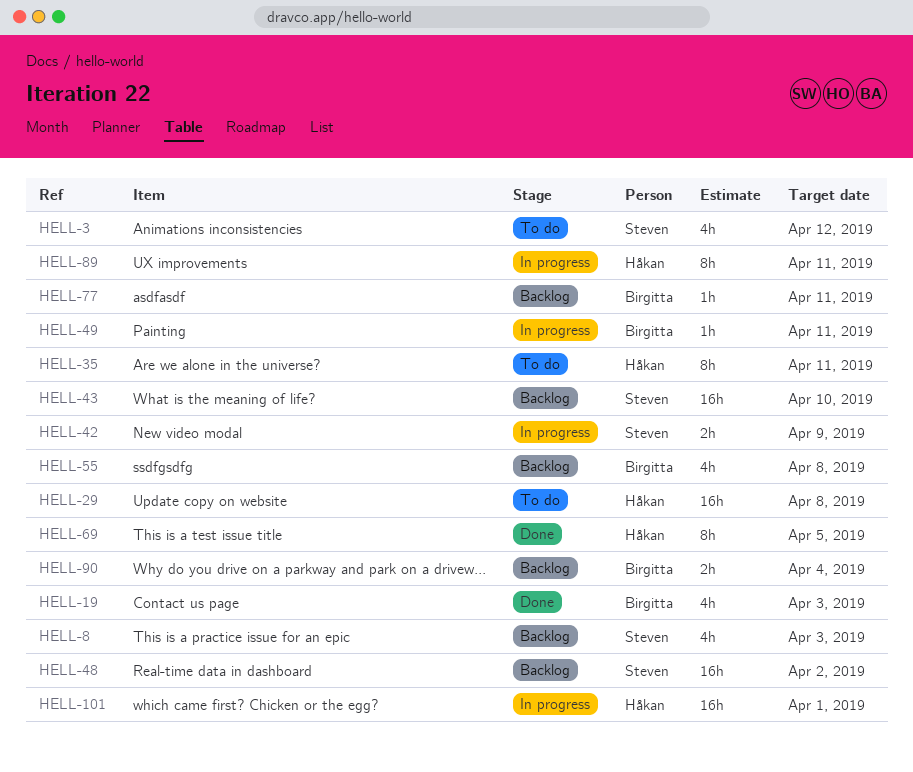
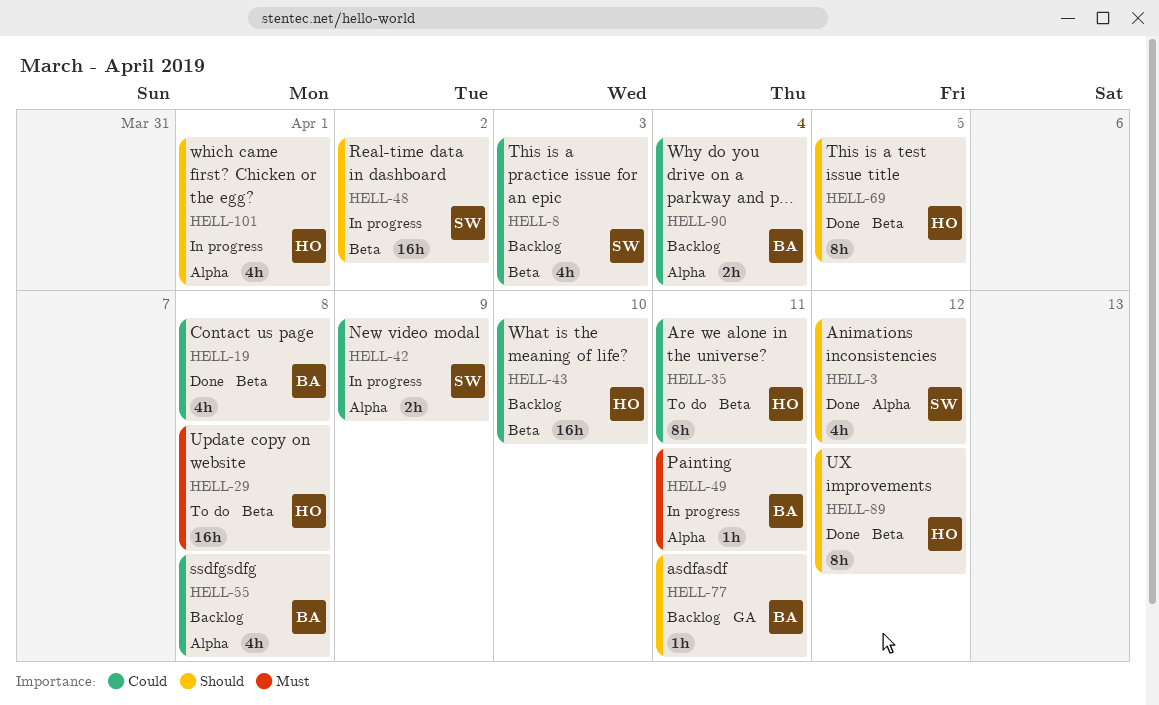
HELL-3, status: To do -> Done
HELL-19, due: Apr 3 -> Apr 8
HELL-43, owner: Steven -> Håkan
HELL-48, status: Backlog -> In progress
HELL-89, status: In progress -> Done
HELL-89, due: Apr 11 -> Apr 12
HELL-101, estimate: 16h -> 4h

